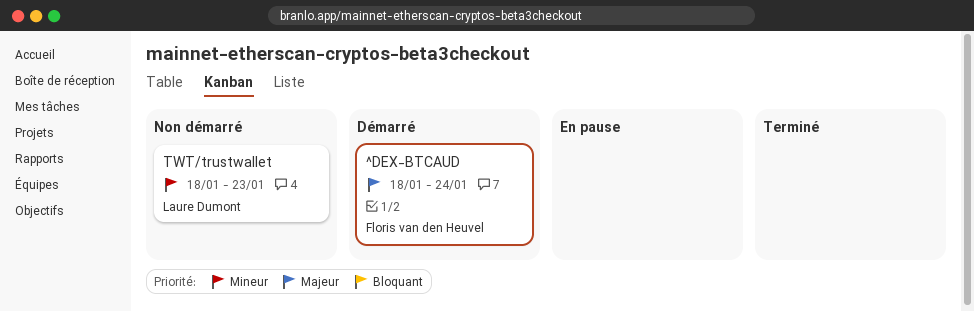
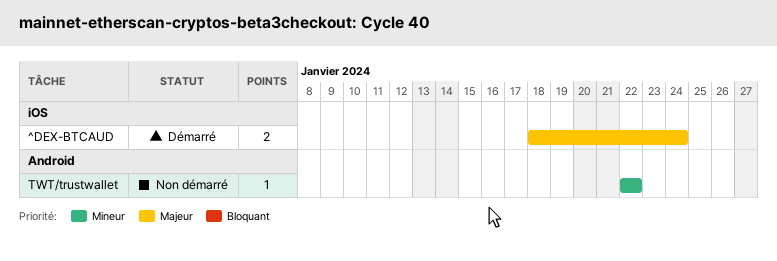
TWT/trustwallet, start: Jan 18 -> Jan 22
TWT/trustwallet, due: Jan 23 -> Jan 22

